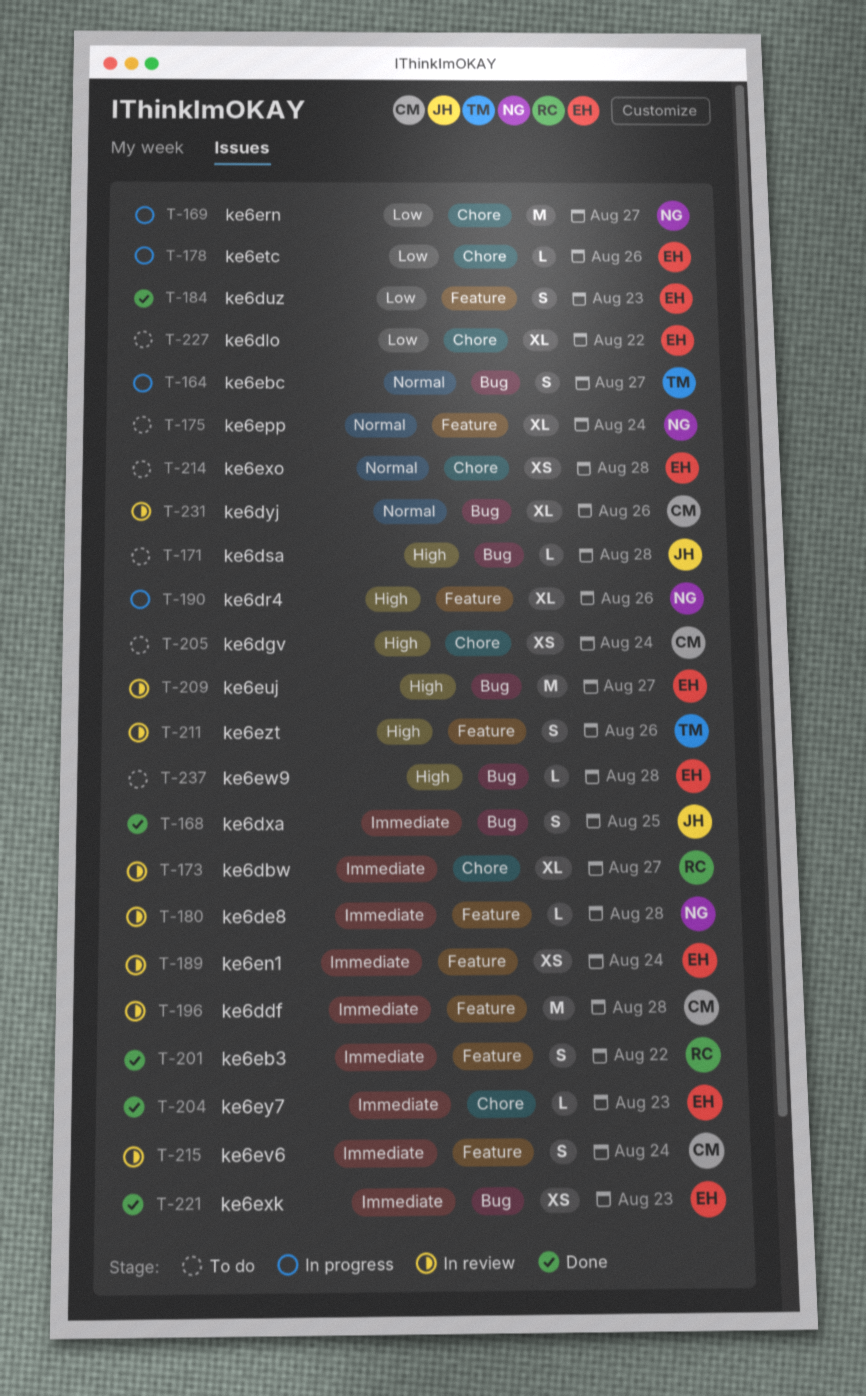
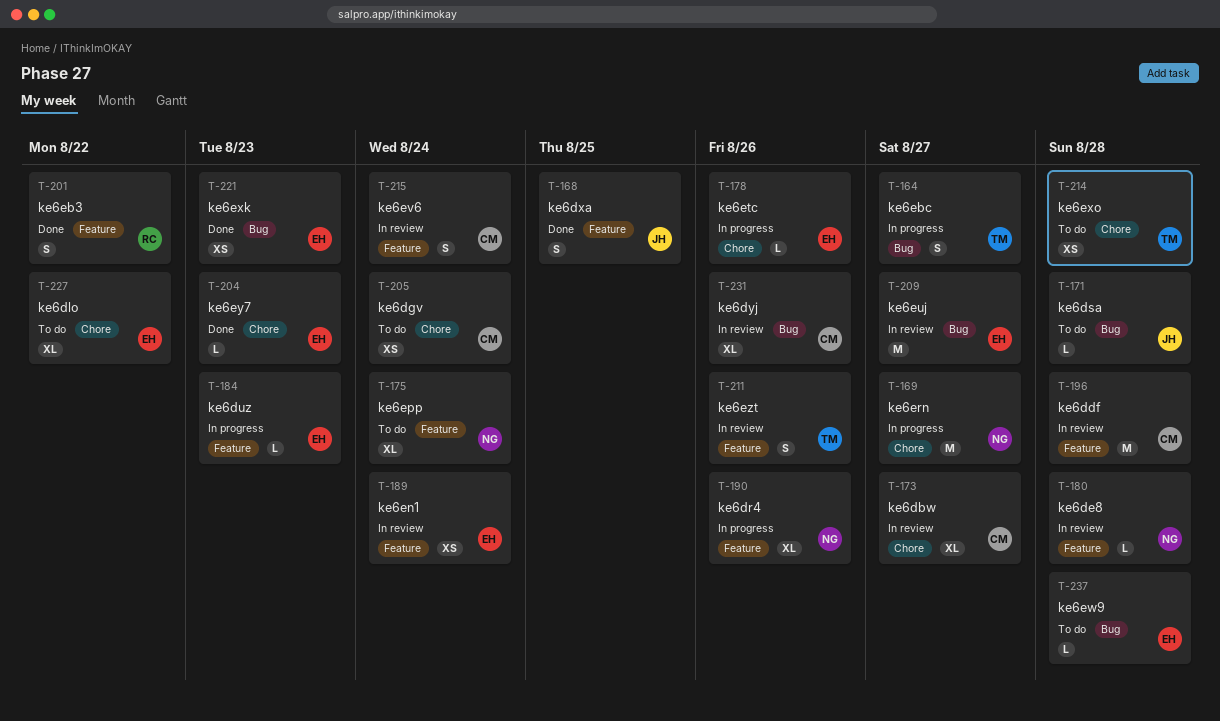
T-168, label: Bug -> Feature
T-173, owner: RC -> CM
T-184, status: Done -> In progress
T-184, estimate: S -> L
T-214, owner: EH -> TM

